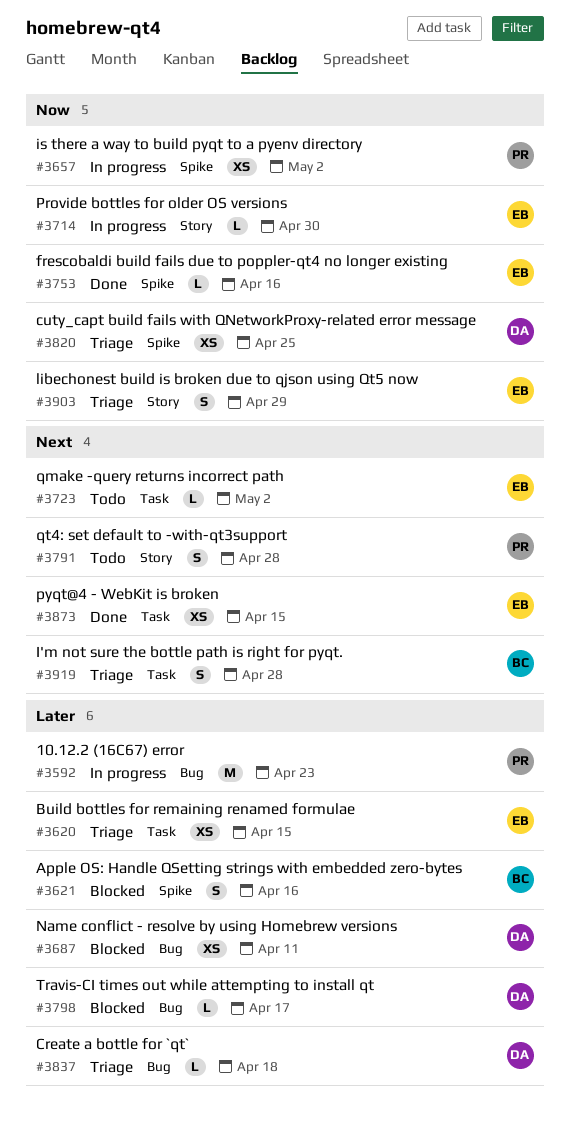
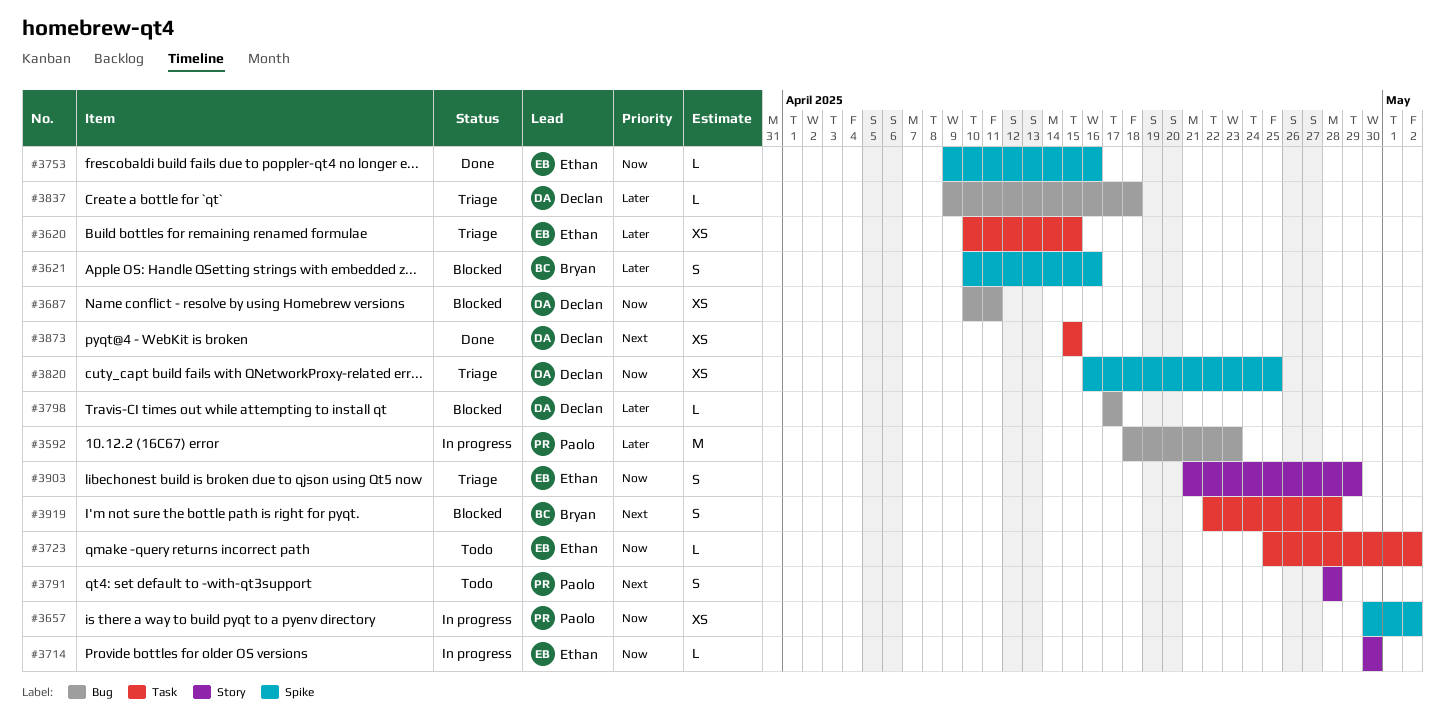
#3687, priority: Later -> Now
#3723, priority: Next -> Now
#3873, owner: Ethan -> Declan
#3919, status: Triage -> Blocked

